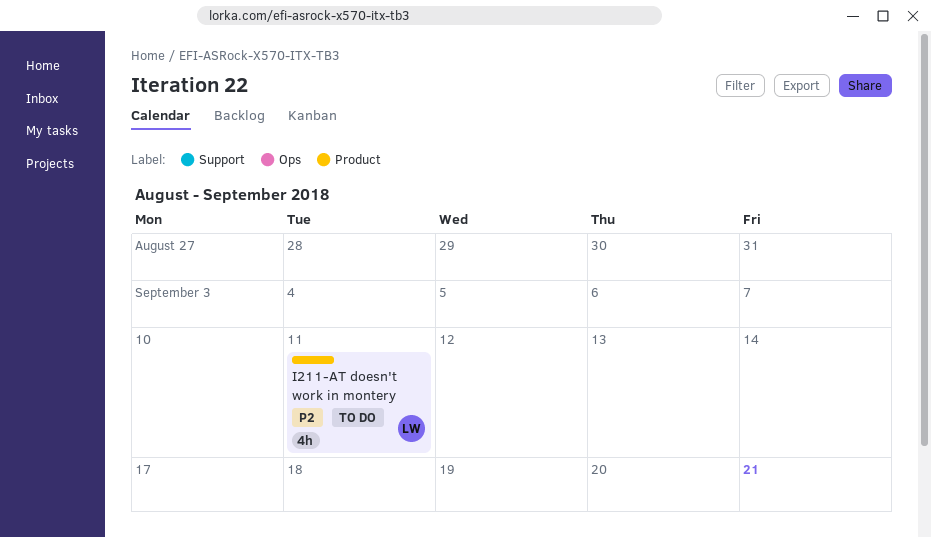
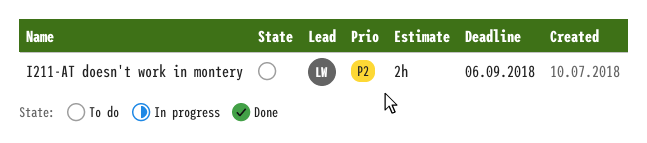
I211-AT doesn't work in montery, estimate: 4h -> 2h
I211-AT doesn't work in montery, due: Sep 11 -> Sep 6

